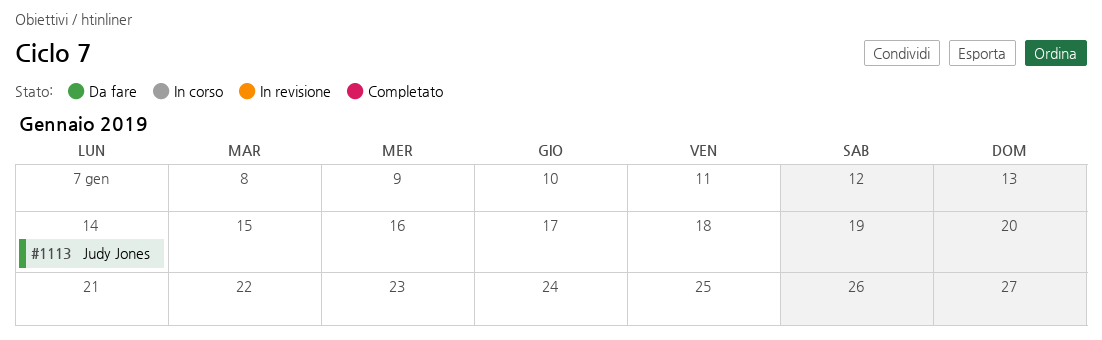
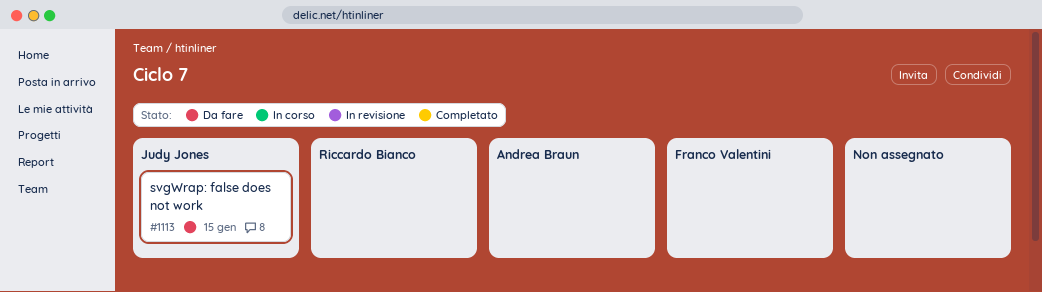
#1113, due: Jan 14 -> Jan 15

